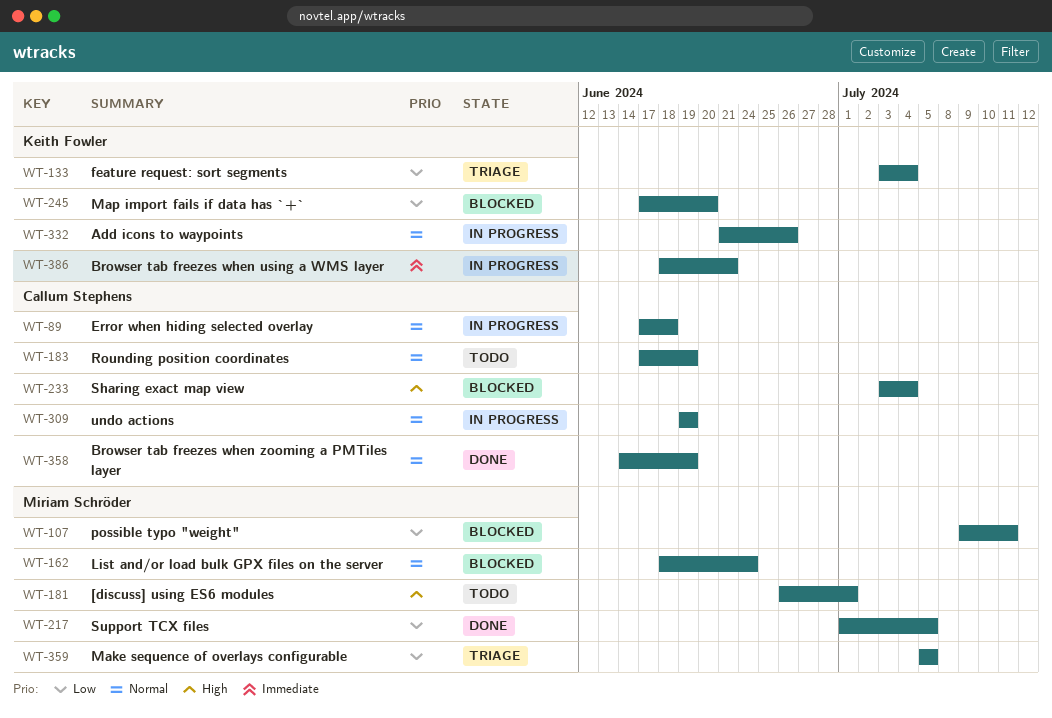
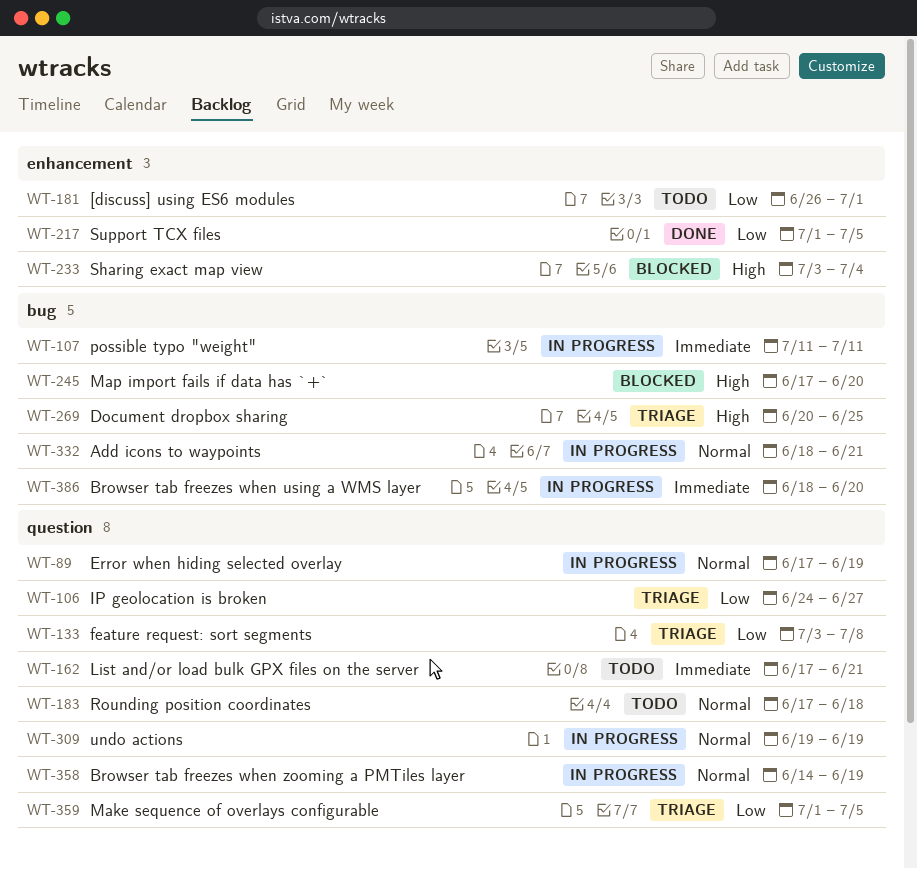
WT-89, due: Jun 18 -> Jun 19
WT-106: none -> present
WT-107, status: Blocked -> In progress
WT-107, priority: Low -> Immediate
WT-107, start: Jul 9 -> Jul 11
WT-133, due: Jul 4 -> Jul 8
WT-162, status: Blocked -> Todo
WT-162, priority: Normal -> Immediate
WT-162, start: Jun 18 -> Jun 17
WT-162, due: Jun 24 -> Jun 21
WT-181, priority: High -> Low
WT-183, due: Jun 19 -> Jun 18
WT-245, priority: Low -> High
WT-269: none -> present
WT-332, start: Jun 21 -> Jun 18
WT-332, due: Jun 26 -> Jun 21
WT-358, status: Done -> In progress
WT-359, start: Jul 5 -> Jul 1
WT-386, due: Jun 21 -> Jun 20

